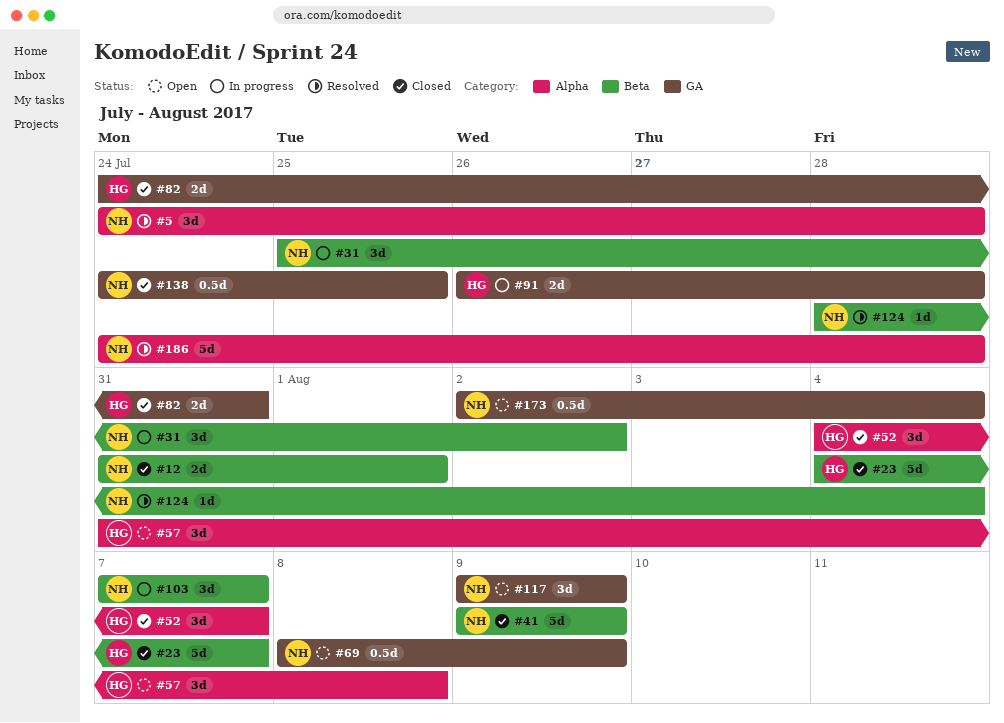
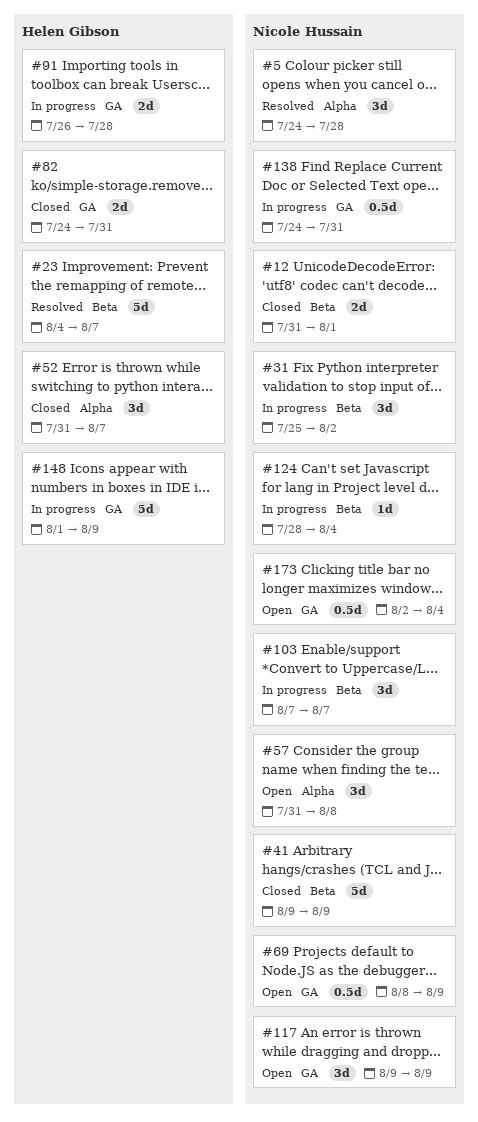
#23, status: Closed -> Resolved
#52, start: Aug 4 -> Jul 31
#57, owner: Helen Gibson -> Nicole Hussain
#124, status: Resolved -> In progress
#138, status: Closed -> In progress
#138, due: Jul 25 -> Jul 31
#148: none -> present
#186: present -> none

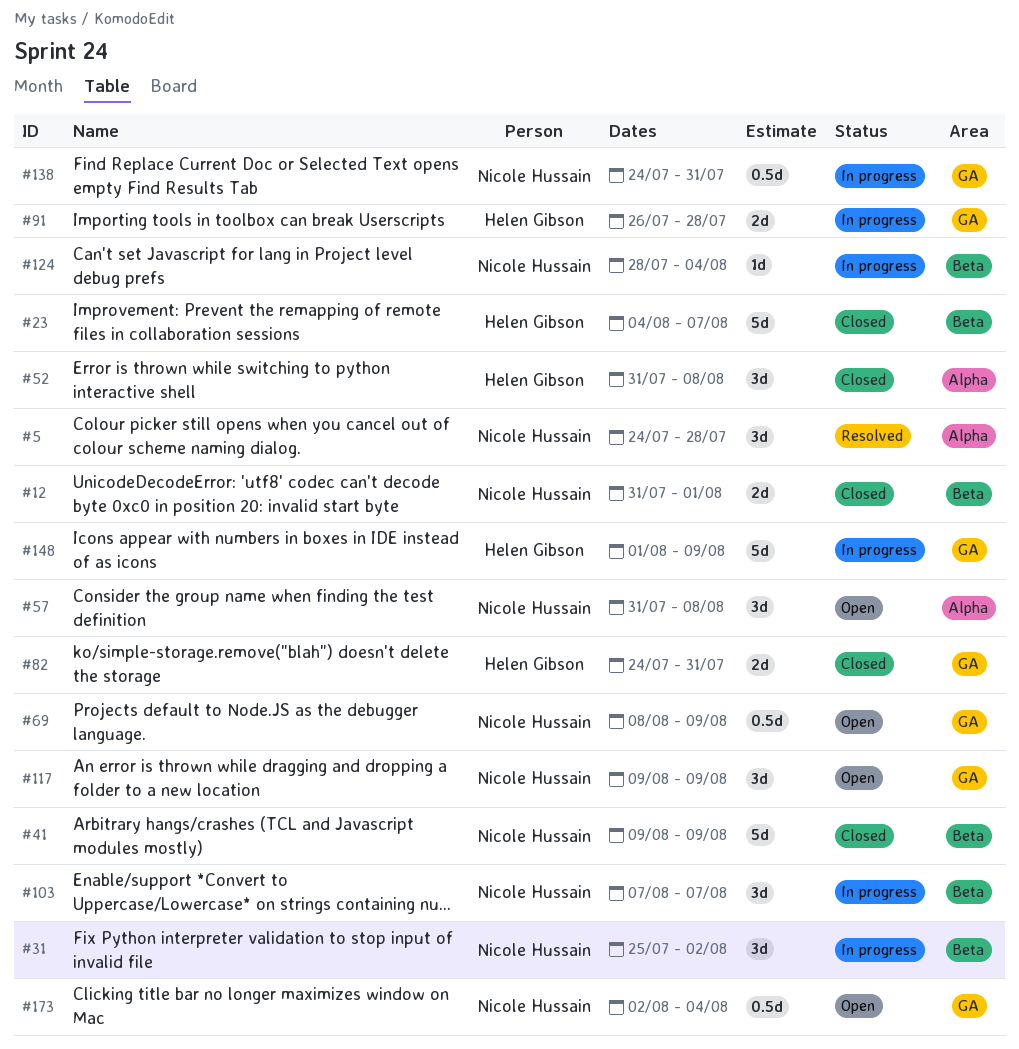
#23, status: Resolved -> Closed
#52, due: Aug 7 -> Aug 8

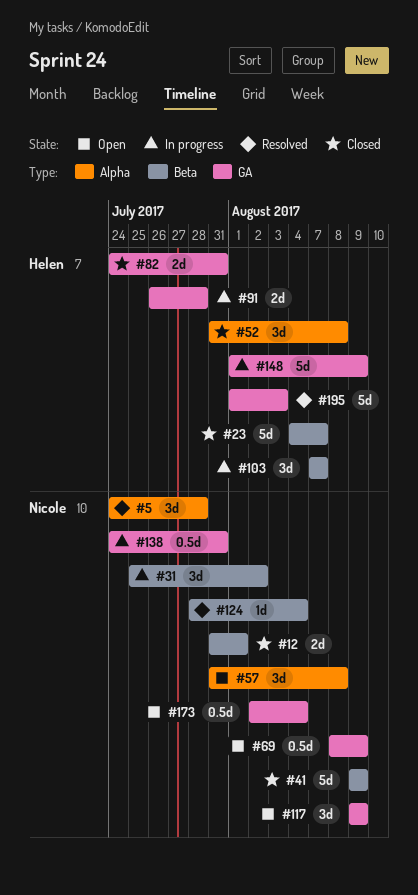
#103, owner: Nicole Hussain -> Helen Gibson
#124, status: In progress -> Resolved
#195: none -> present

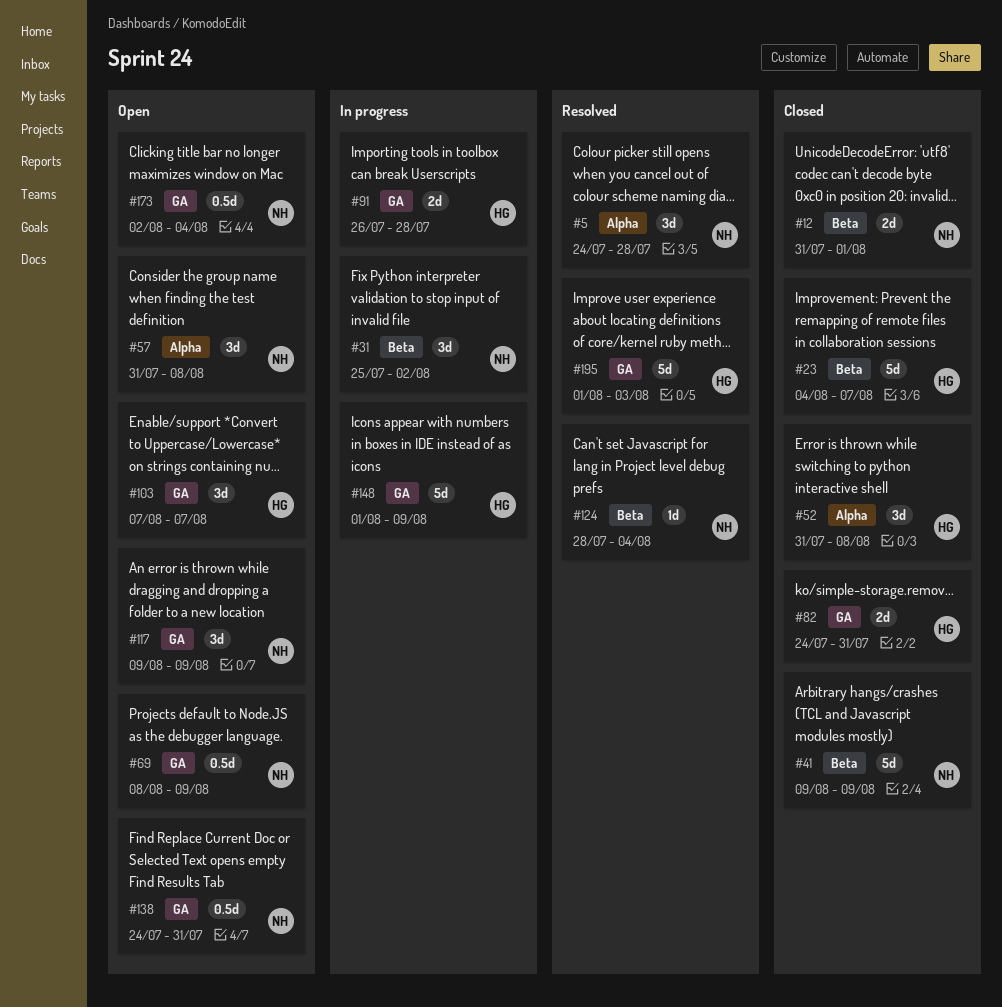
#103, status: In progress -> Open
#103, label: Beta -> GA
#138, status: In progress -> Open

